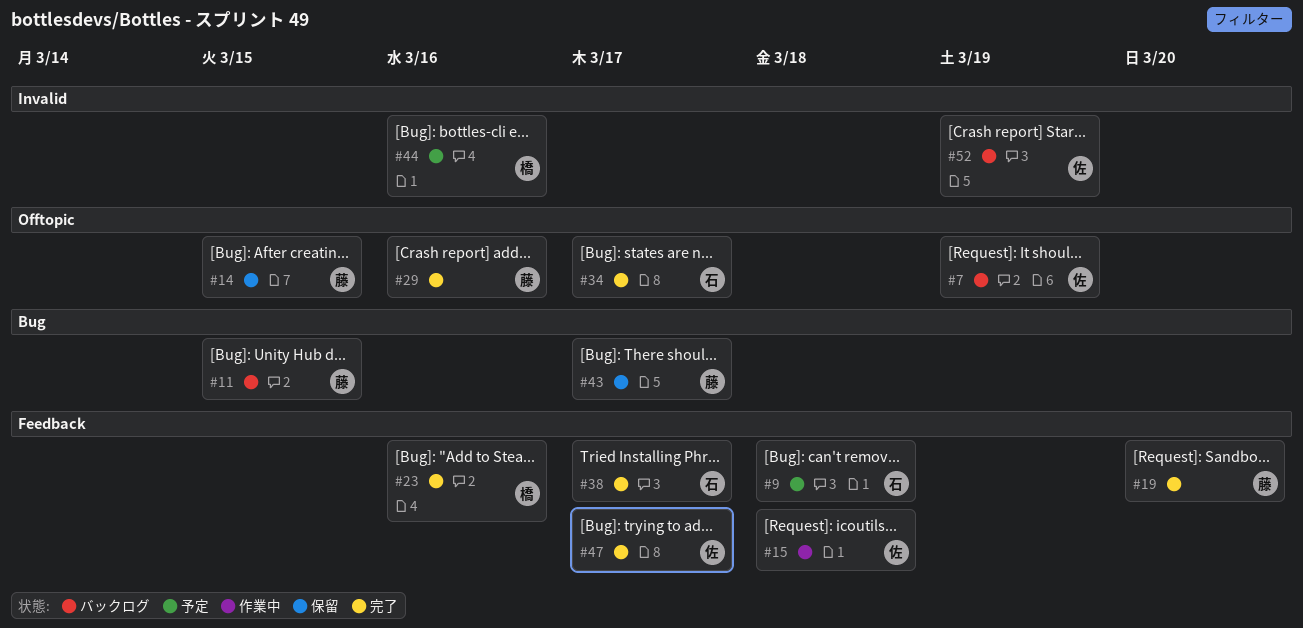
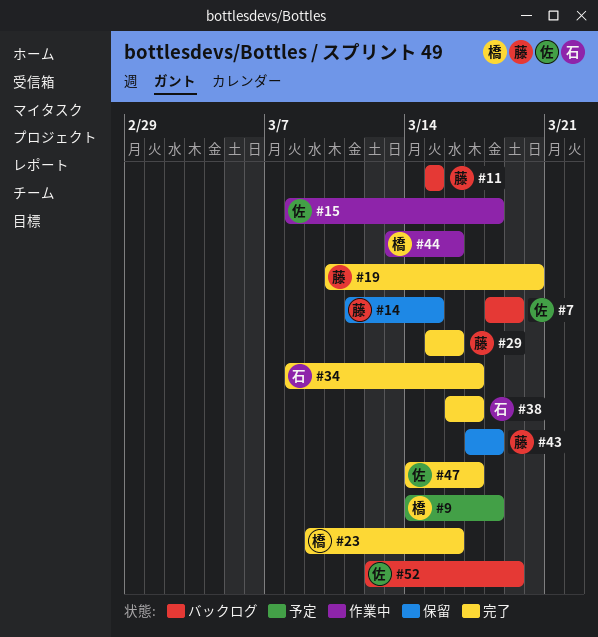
#9, owner: 石 -> 橋
#43, due: Mar 17 -> Mar 18
#44, status: 予定 -> 作業中

